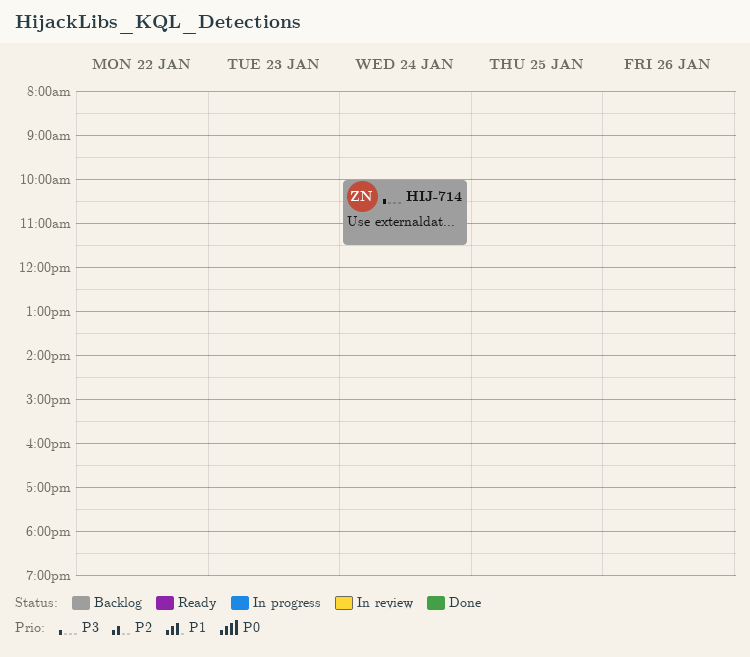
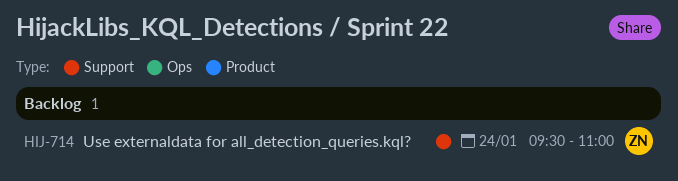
HIJ-714, begins: 10:00 -> 09:30
HIJ-714, ends: 11:30 -> 11:00

